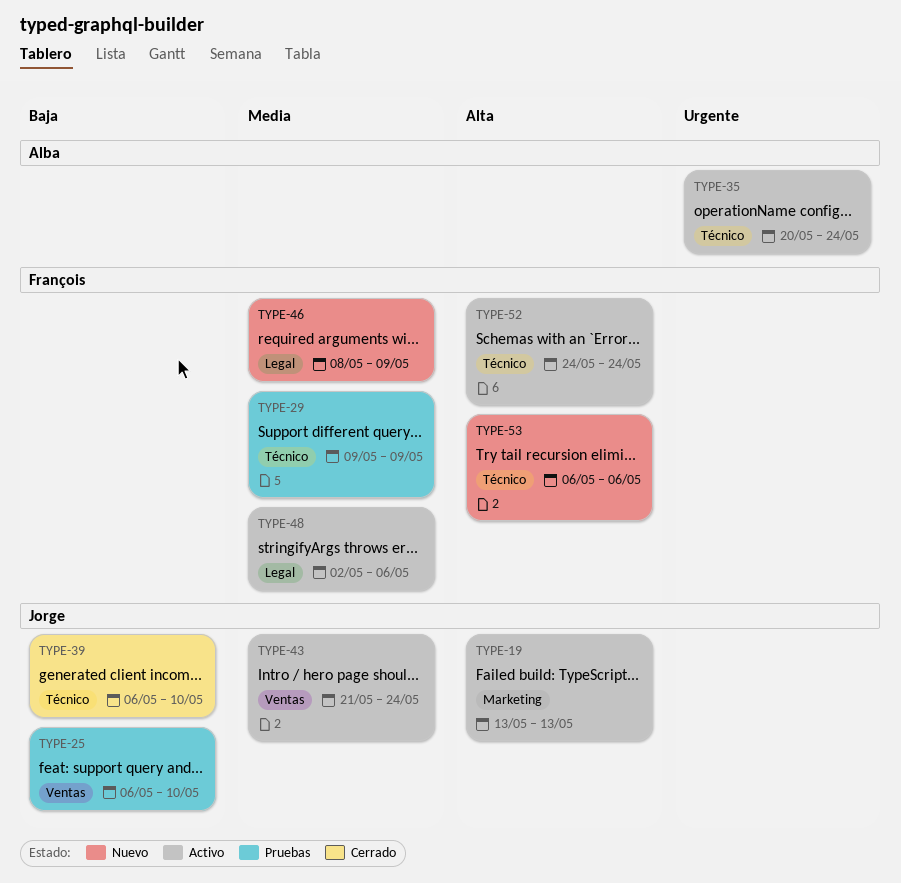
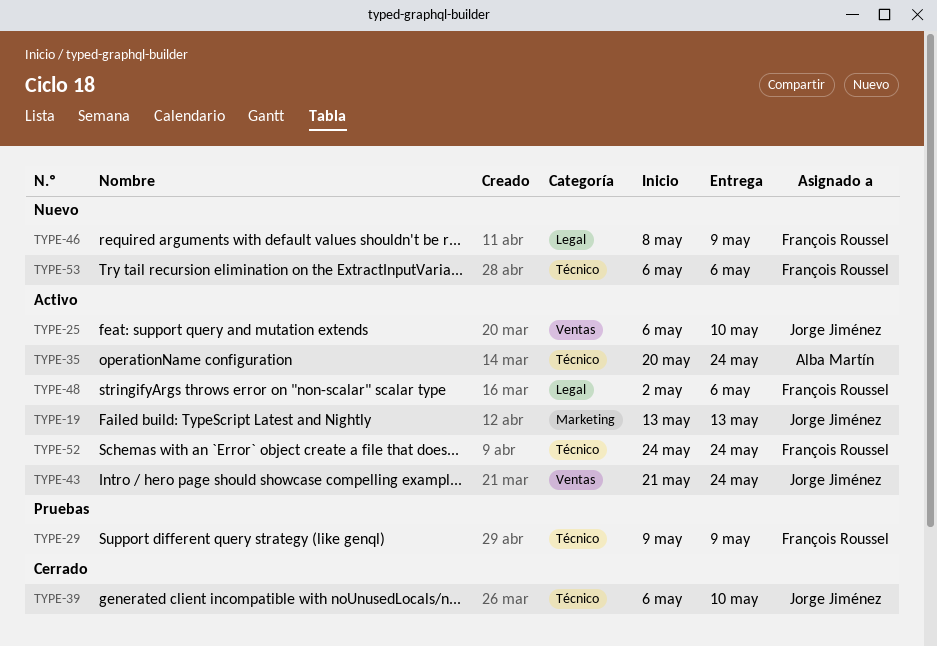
TYPE-25, status: Pruebas -> Activo

